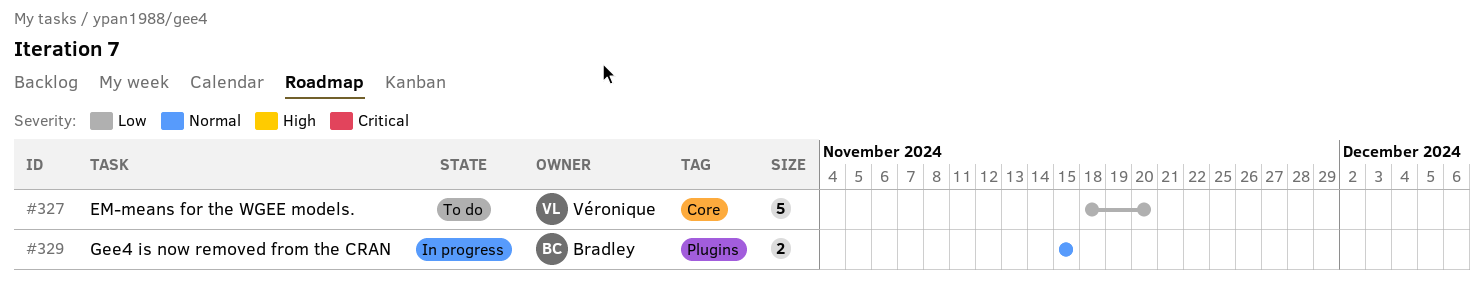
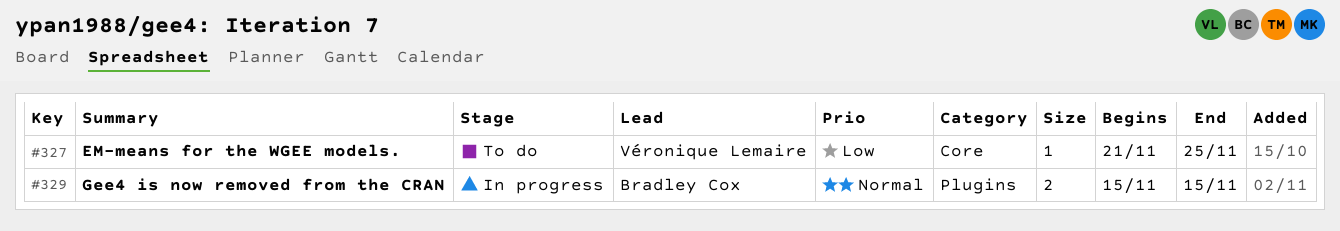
#327, estimate: 5 -> 1
#327, start: Nov 18 -> Nov 21
#327, due: Nov 20 -> Nov 25

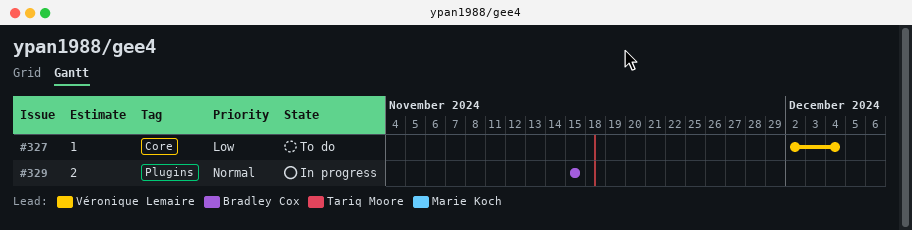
#327, start: Nov 21 -> Dec 2
#327, due: Nov 25 -> Dec 4

